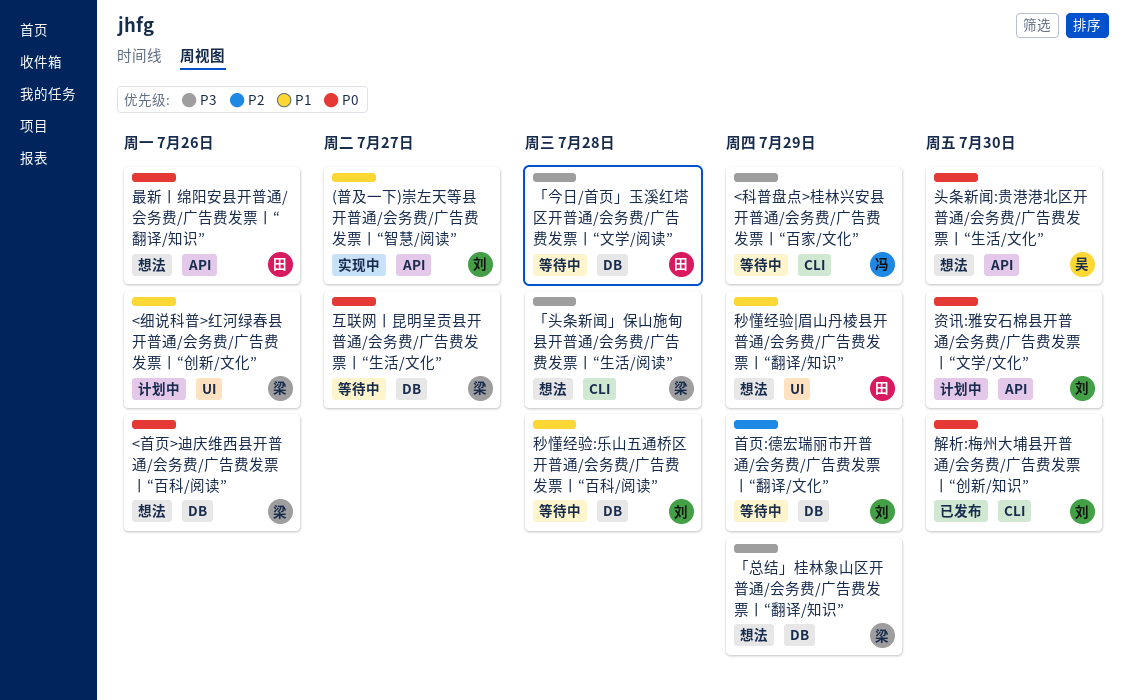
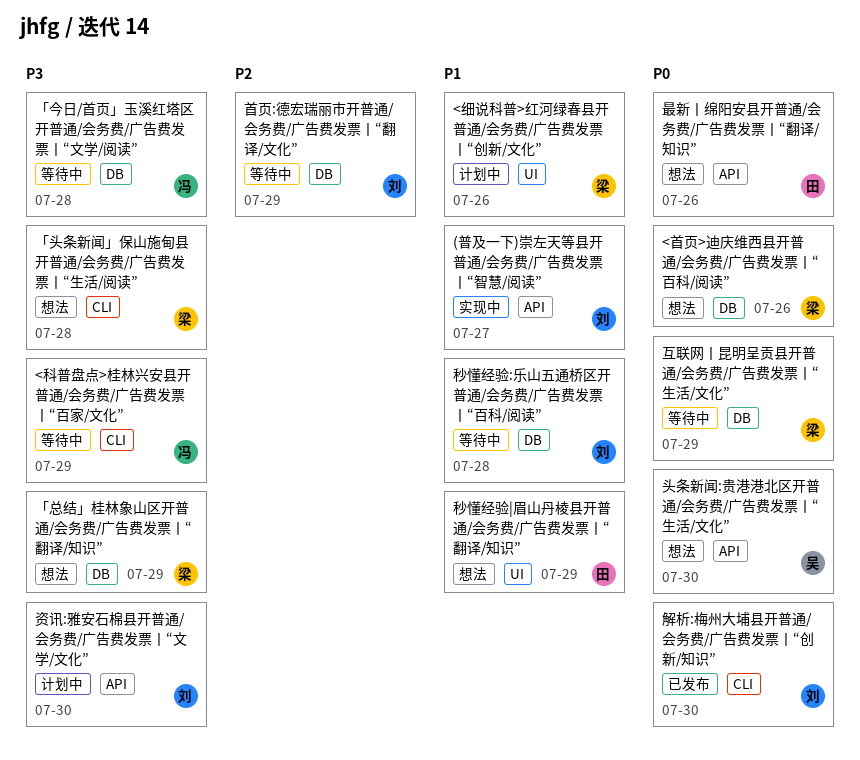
「今日/首页」玉溪红塔区开普通/会务费/广告费发票丨“文学/阅读”, owner: 田 -> 冯
互联网丨昆明呈贡县开普通/会务费/广告费发票丨“生活/文化”, due: Jul 27 -> Jul 29
资讯:雅安石棉县开普通/会务费/广告费发票丨“文学/文化”, priority: P0 -> P3

